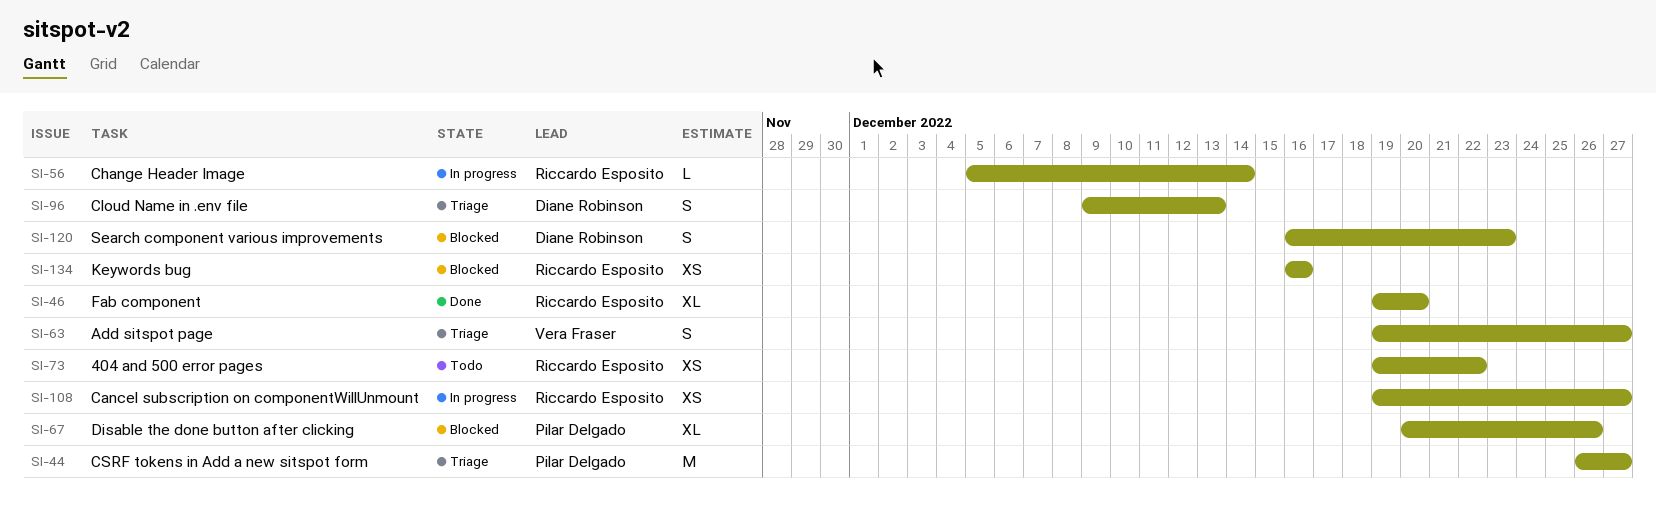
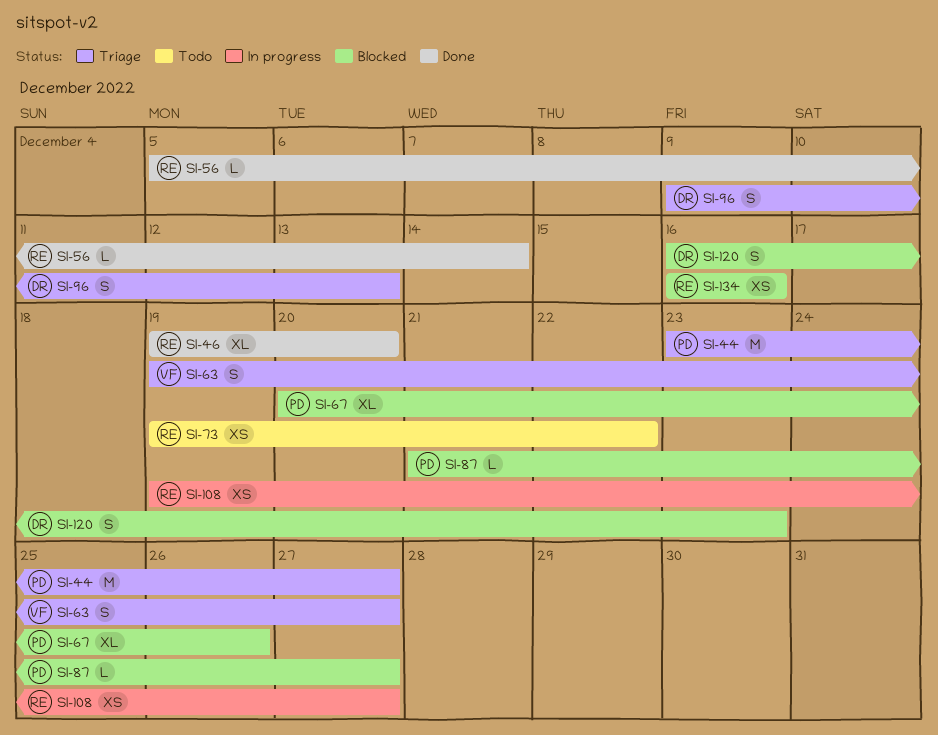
SI-44, start: Dec 26 -> Dec 23
SI-56, status: In progress -> Done
SI-87: none -> present

